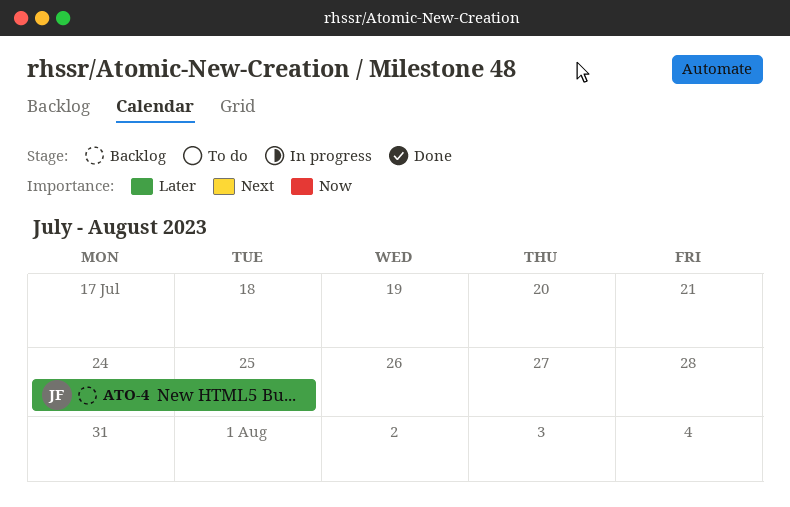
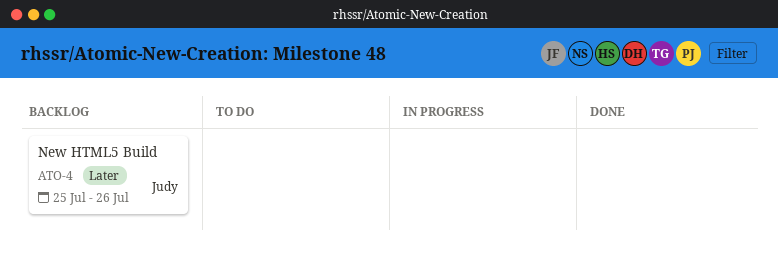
ATO-4, start: Jul 24 -> Jul 25
ATO-4, due: Jul 25 -> Jul 26

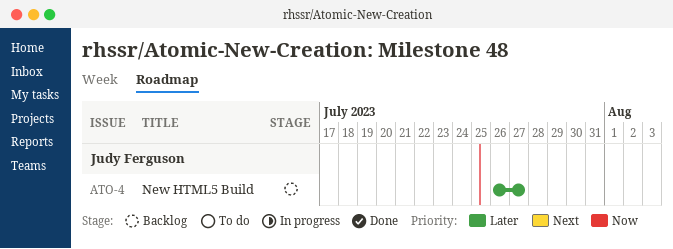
ATO-4, start: Jul 25 -> Jul 26
ATO-4, due: Jul 26 -> Jul 27

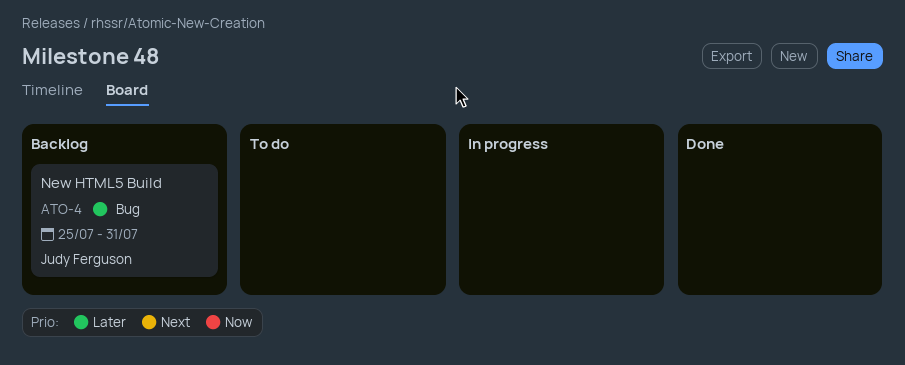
ATO-4, start: Jul 26 -> Jul 25
ATO-4, due: Jul 27 -> Jul 31

